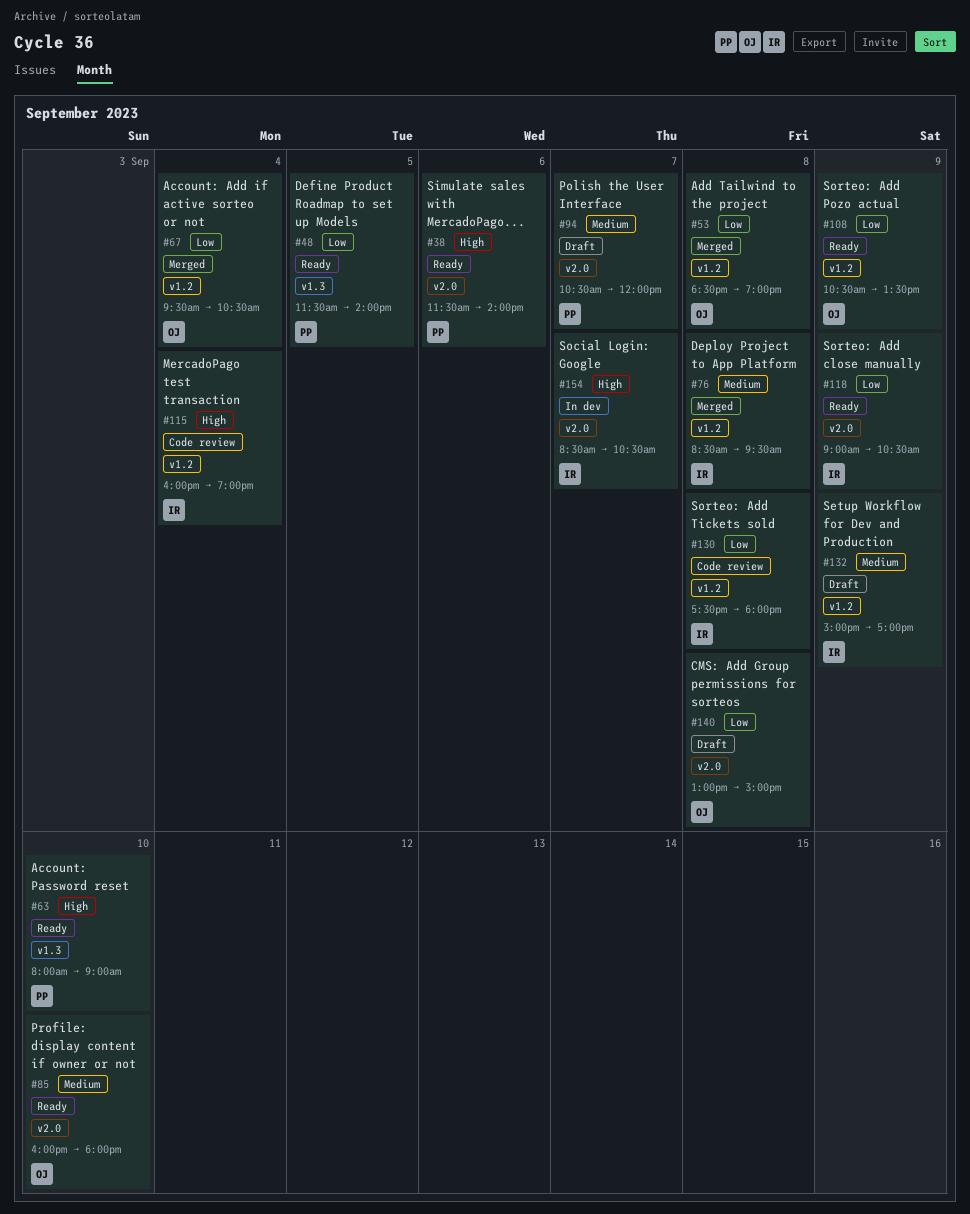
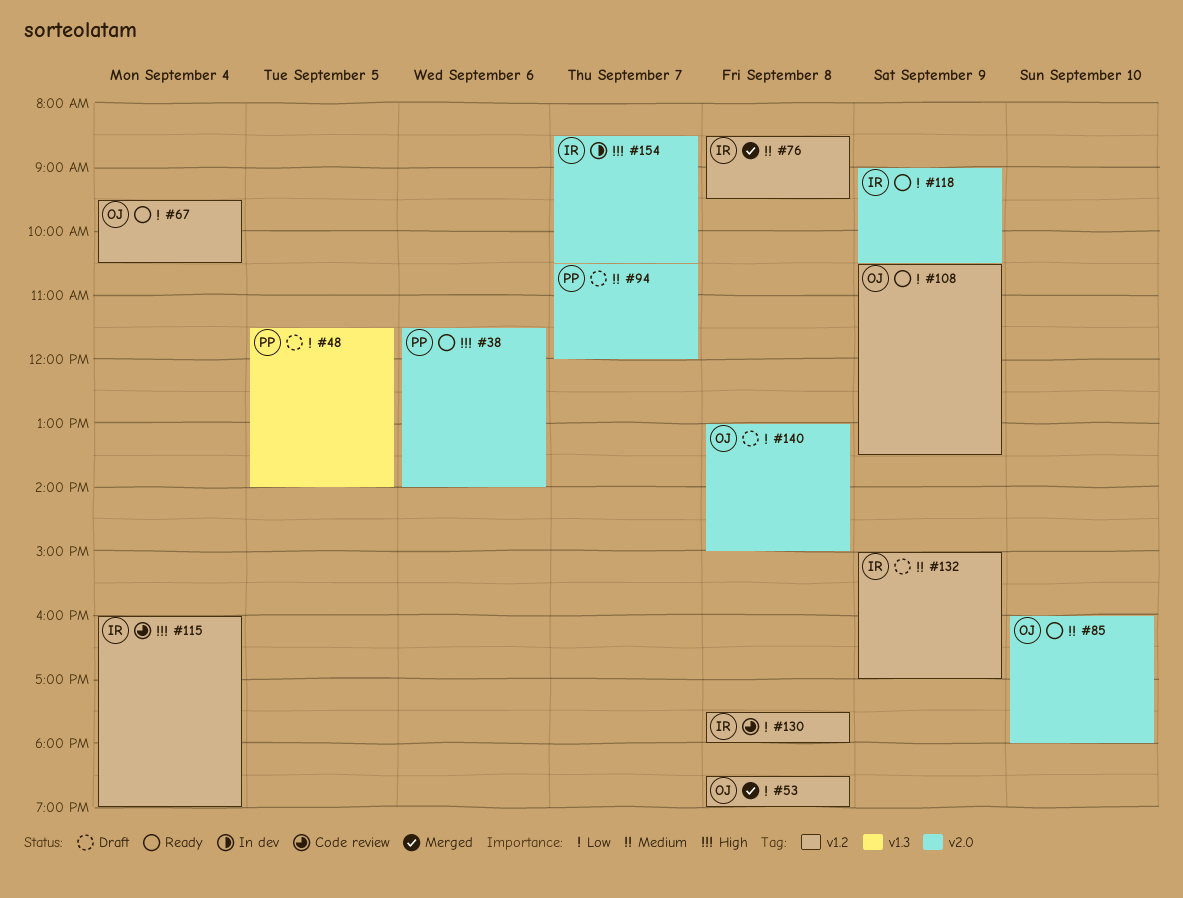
#48, status: Ready -> Draft
#63: present -> none
#67, status: Merged -> Ready

